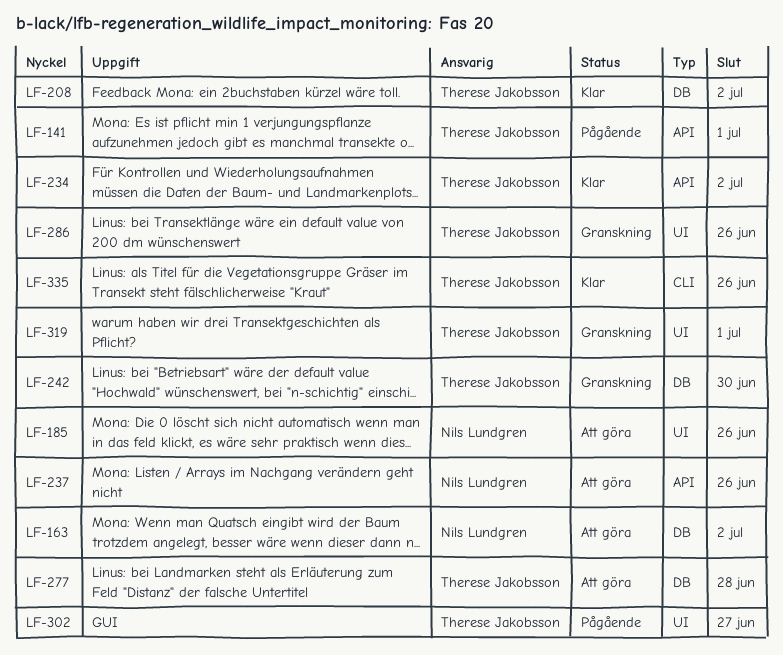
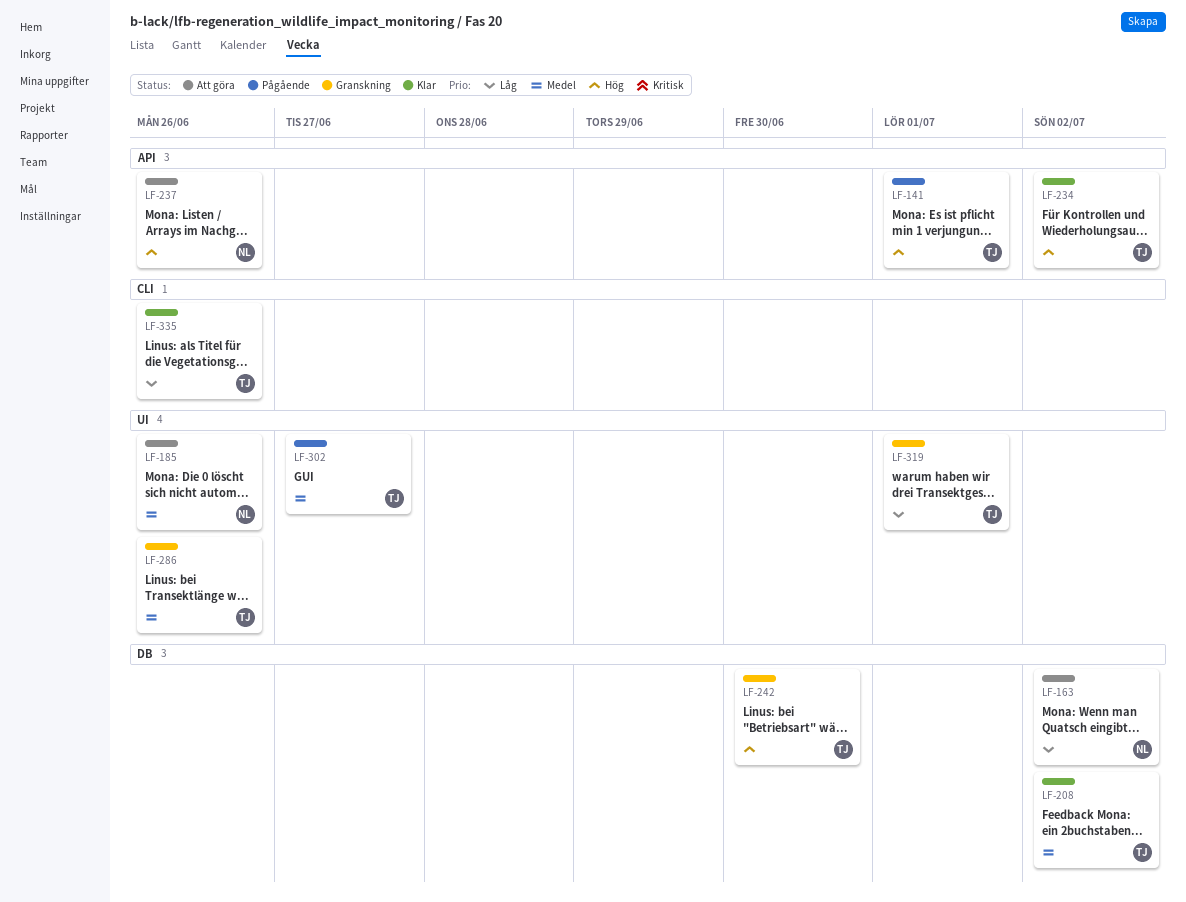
LF-277: present -> none

